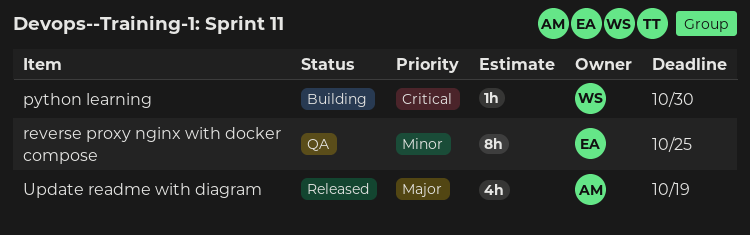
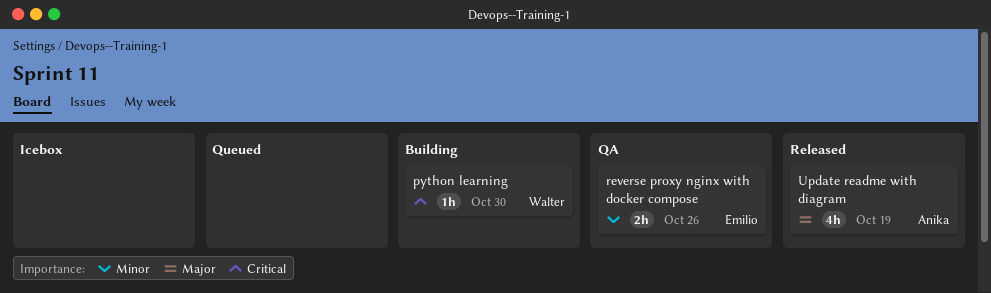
reverse proxy nginx with docker compose, estimate: 8h -> 2h
reverse proxy nginx with docker compose, due: Oct 25 -> Oct 26

